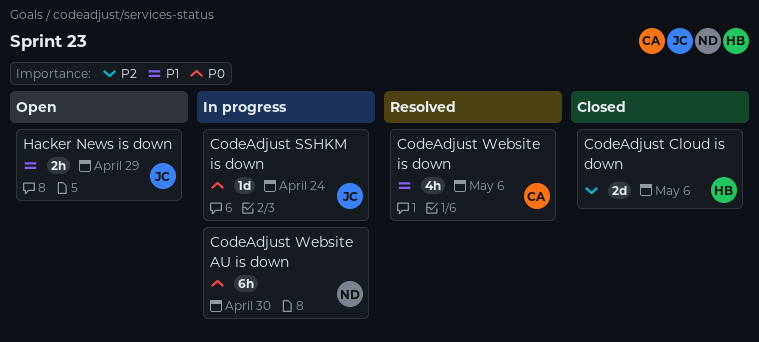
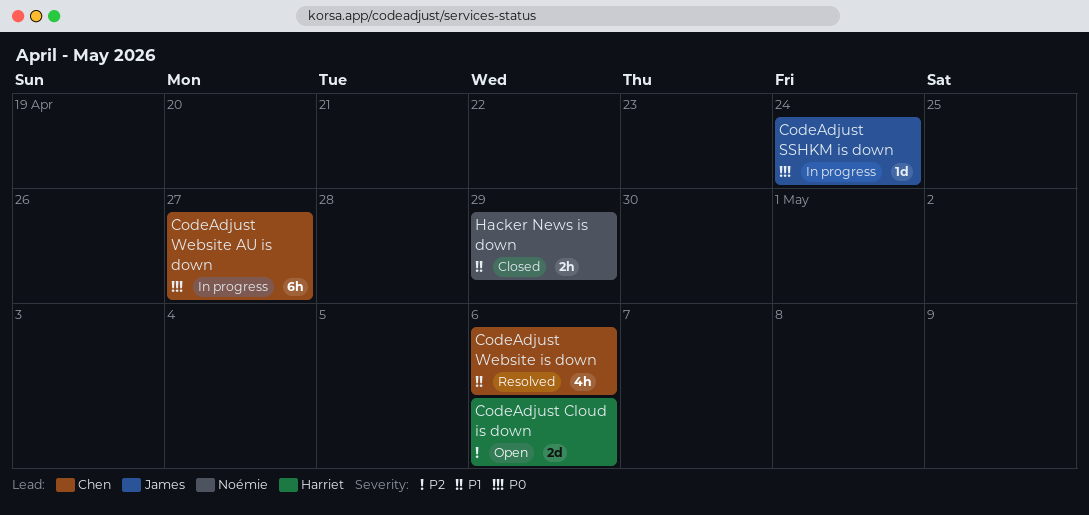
CodeAdjust Cloud is down, status: Closed -> Open
CodeAdjust Website AU is down, owner: Noémie -> Chen
CodeAdjust Website AU is down, due: Apr 30 -> Apr 27
Hacker News is down, status: Open -> Closed
Hacker News is down, owner: James -> Noémie

